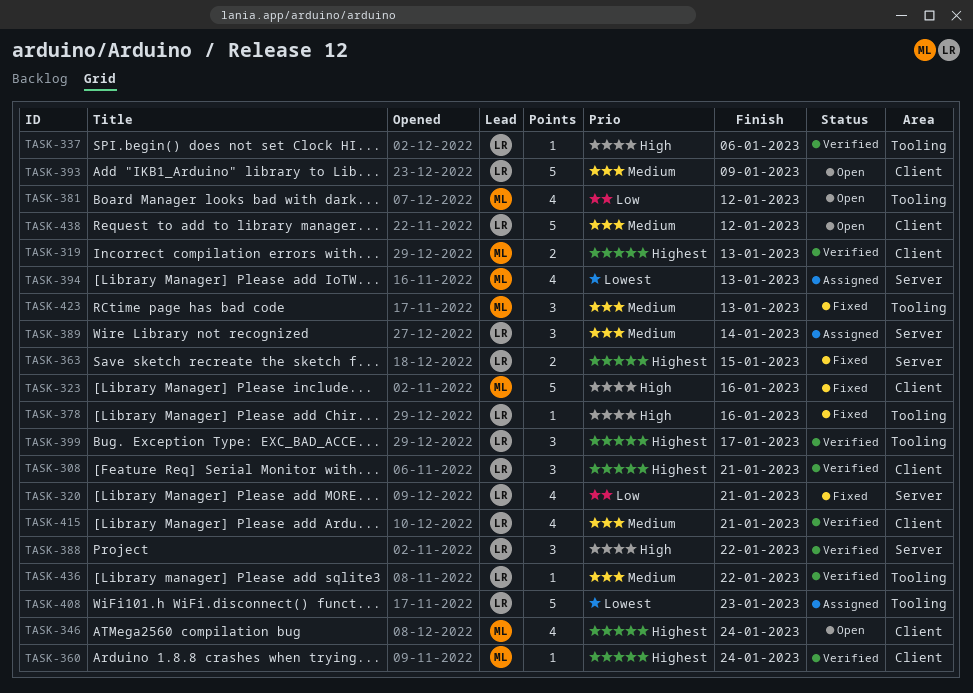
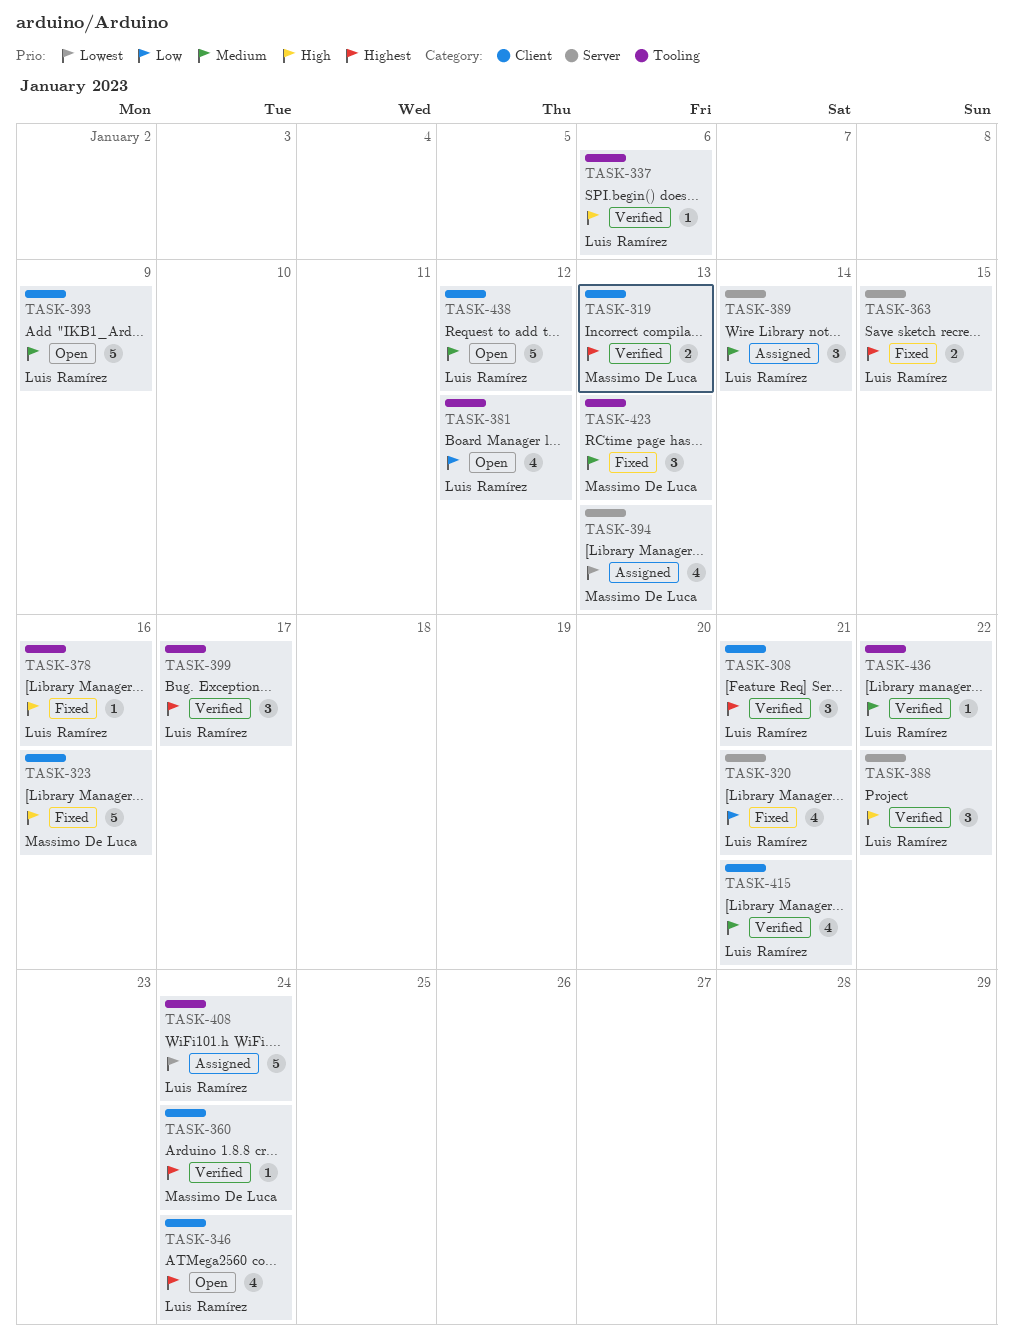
TASK-346, owner: Massimo De Luca -> Luis Ramírez
TASK-381, owner: Massimo De Luca -> Luis Ramírez
TASK-408, due: Jan 23 -> Jan 24

